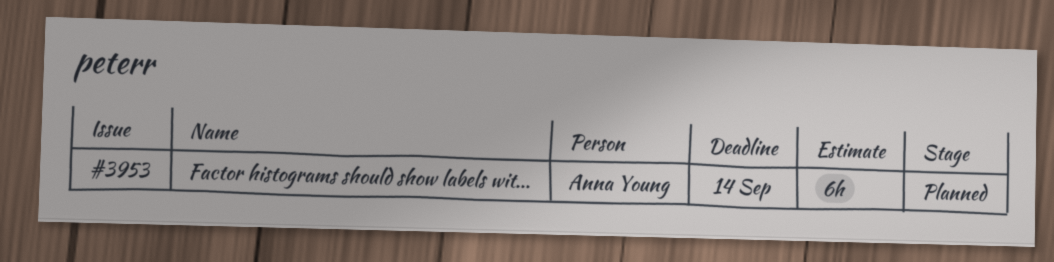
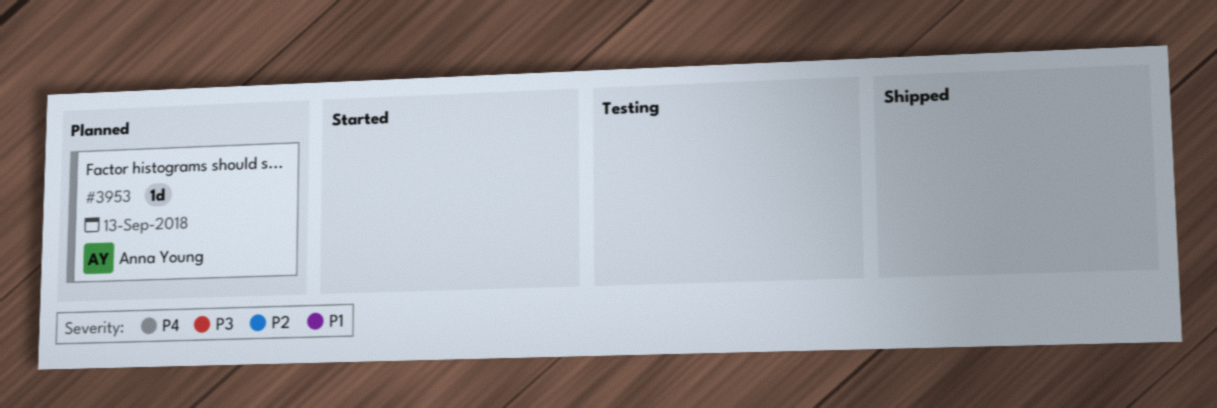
#3953, estimate: 6h -> 1d
#3953, due: Sep 14 -> Sep 13

